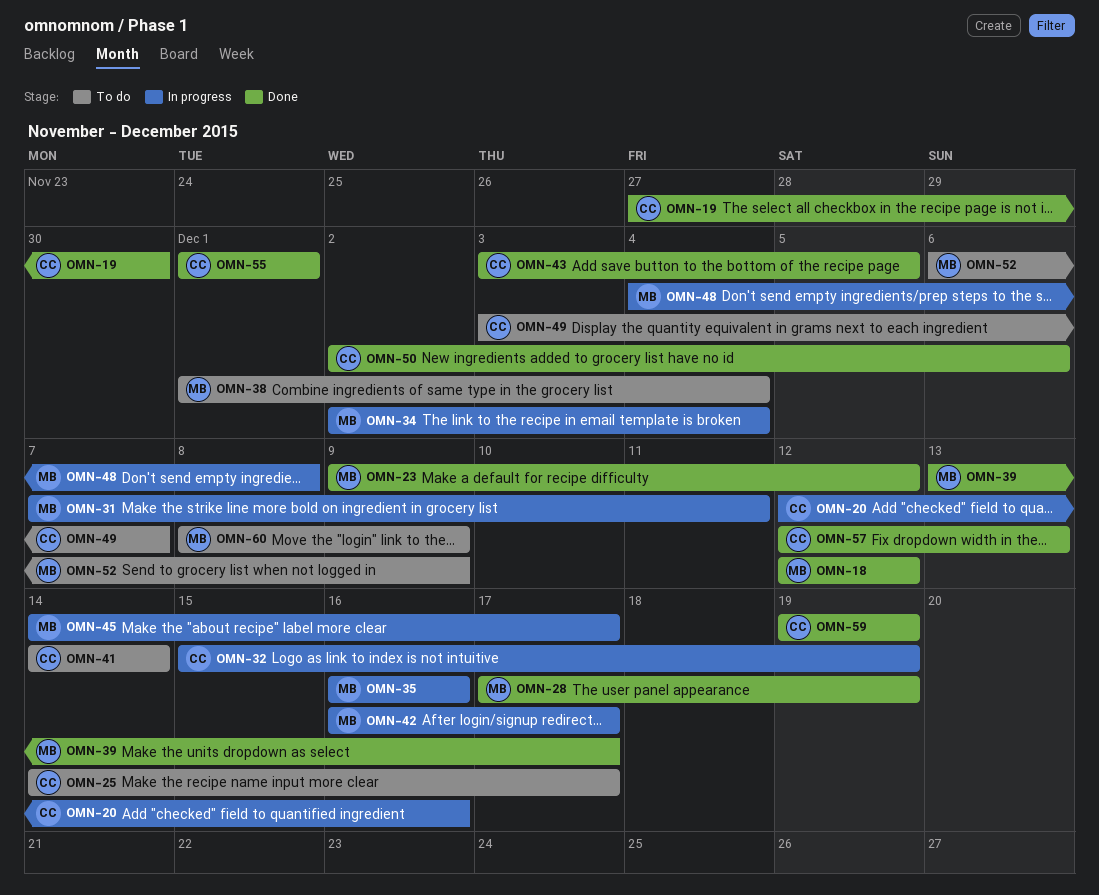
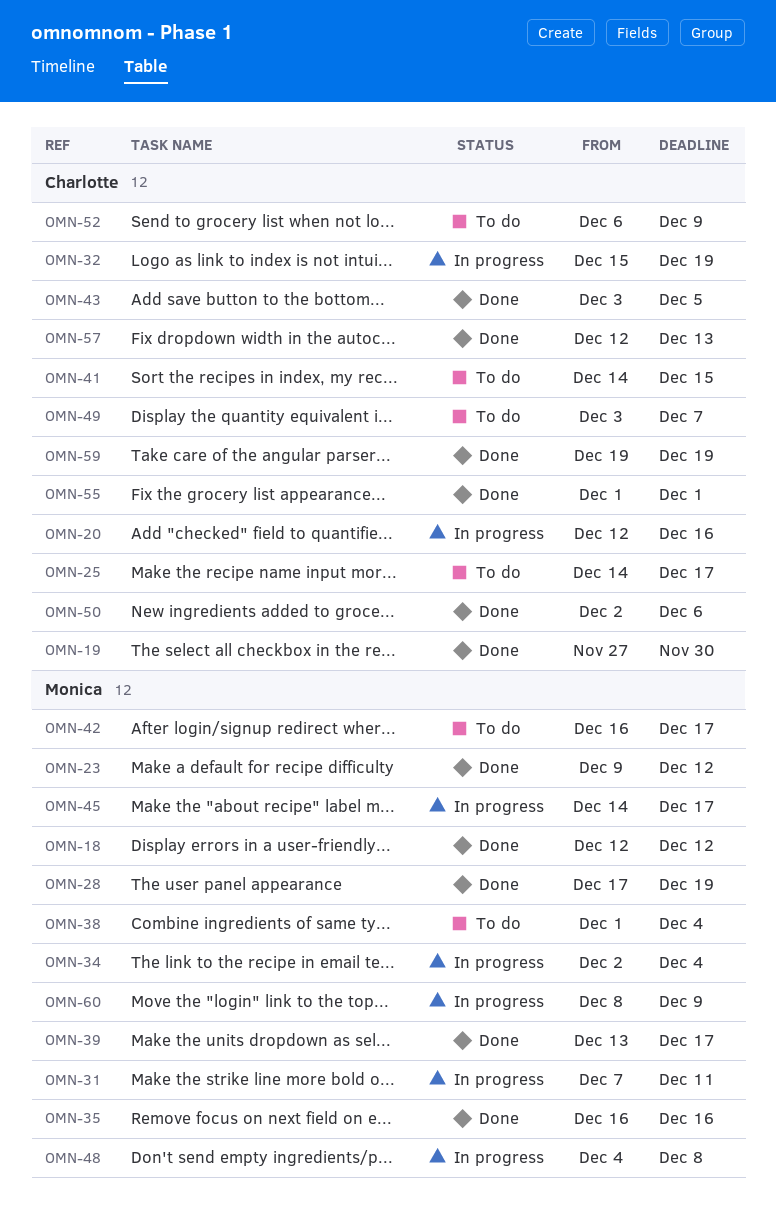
OMN-35, status: In progress -> Done
OMN-41, due: Dec 14 -> Dec 15
OMN-42, status: In progress -> To do
OMN-52, owner: Monica -> Charlotte
OMN-60, status: To do -> In progress

